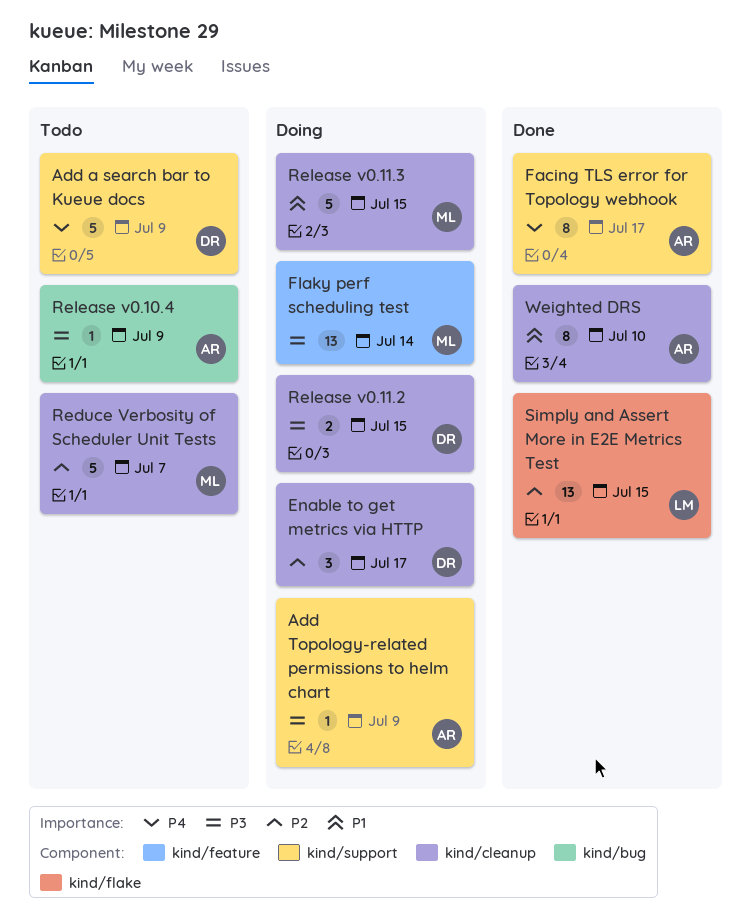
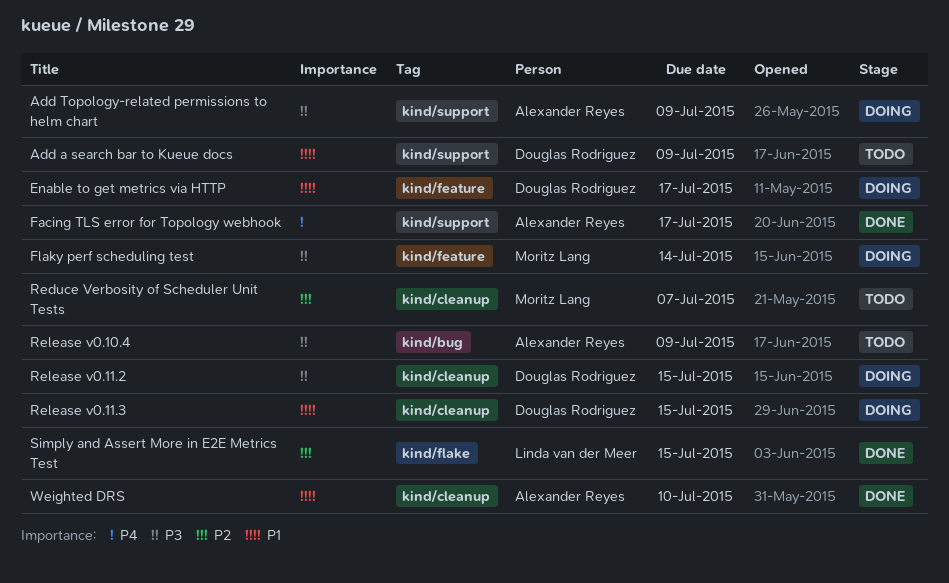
Add a search bar to Kueue docs, priority: P4 -> P1
Enable to get metrics via HTTP, priority: P2 -> P1
Enable to get metrics via HTTP, label: kind/cleanup -> kind/feature
Release v0.11.3, owner: Moritz Lang -> Douglas Rodriguez

